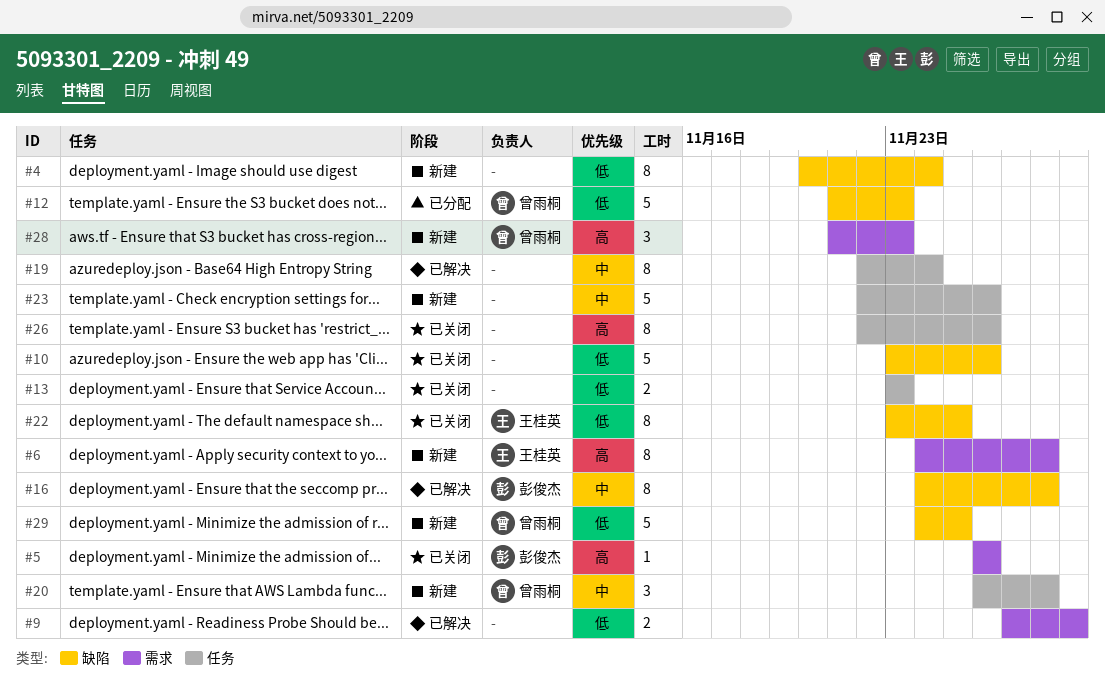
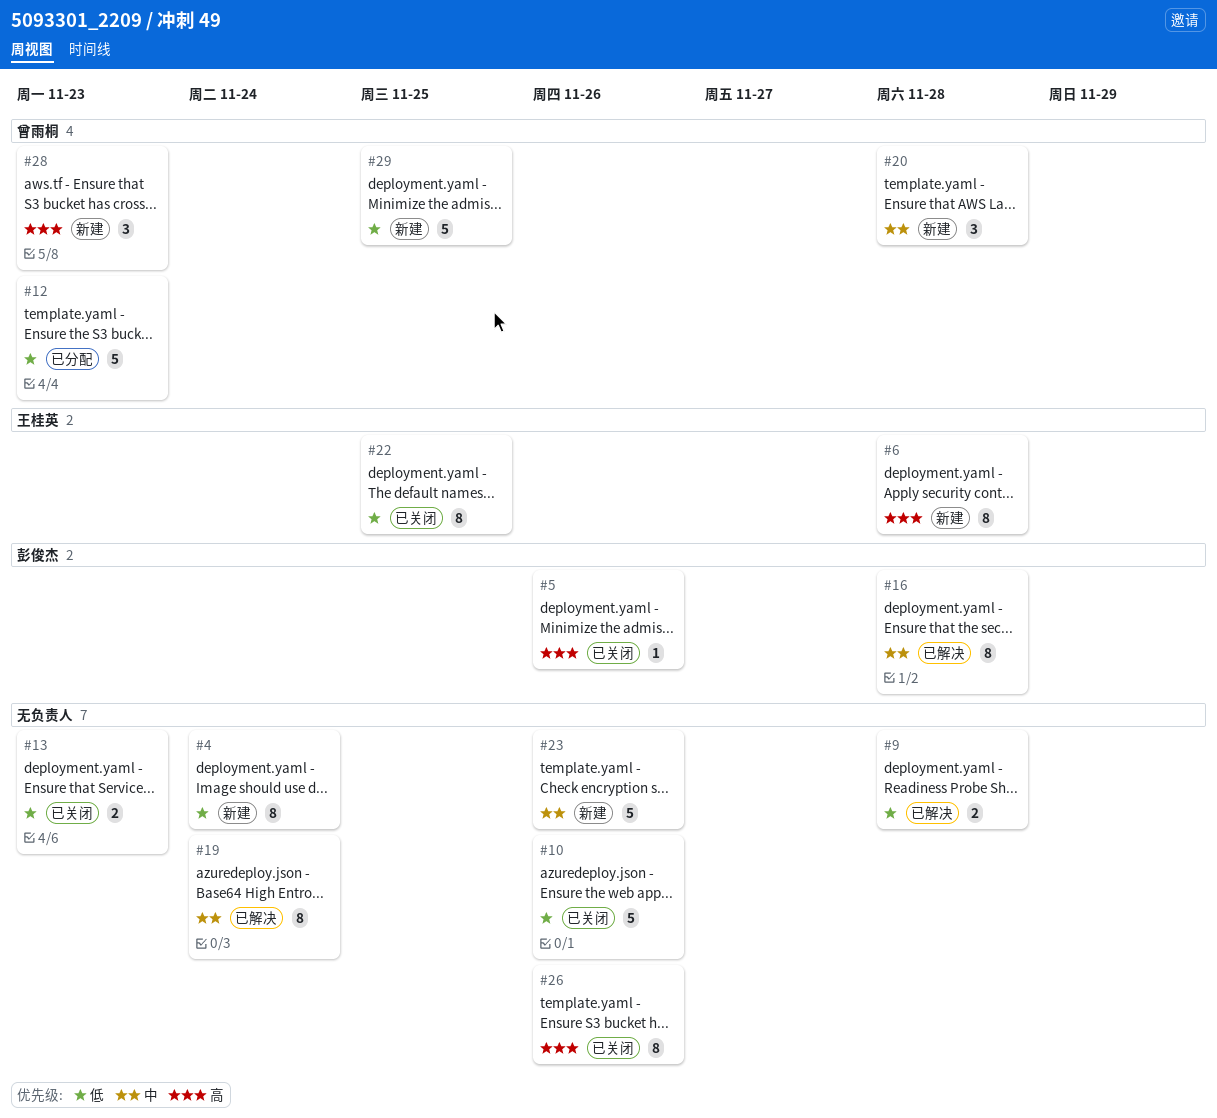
#9, due: Nov 29 -> Nov 28

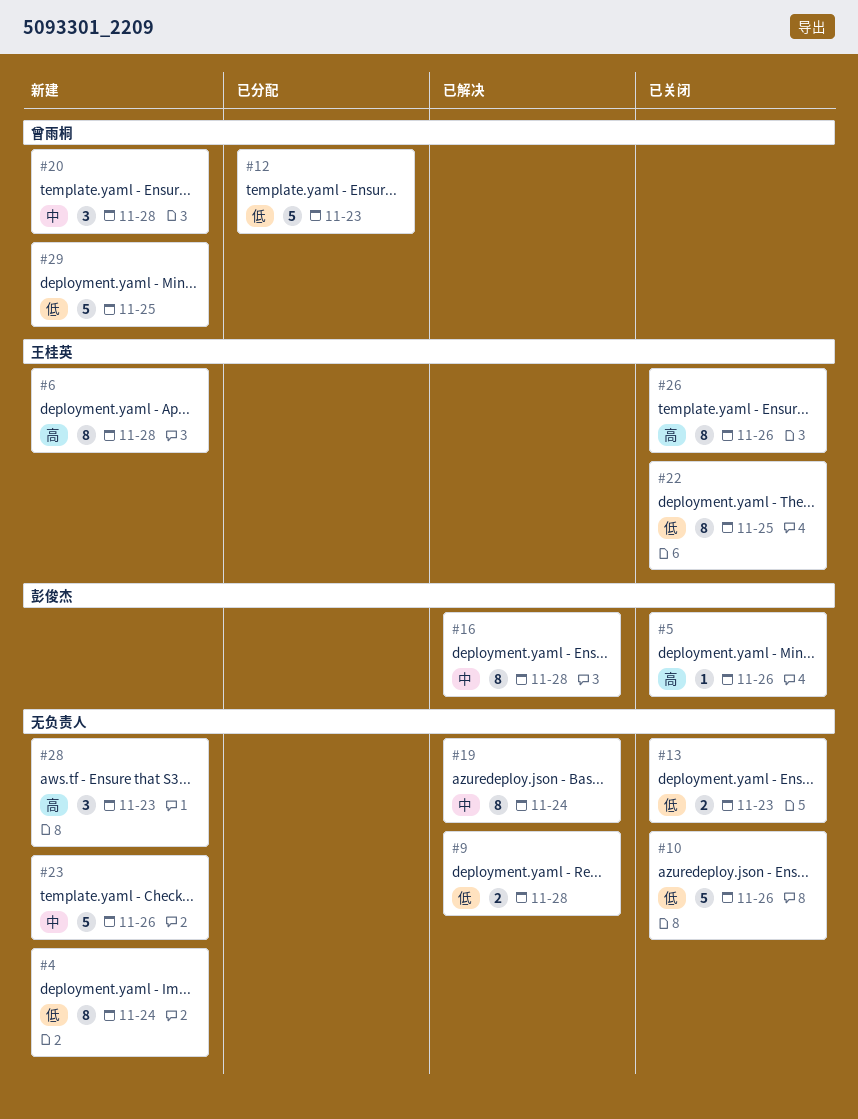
#26, owner: none -> 王桂英
#28, owner: 曾雨桐 -> none

